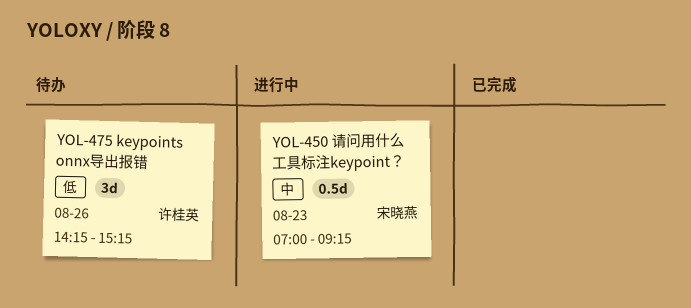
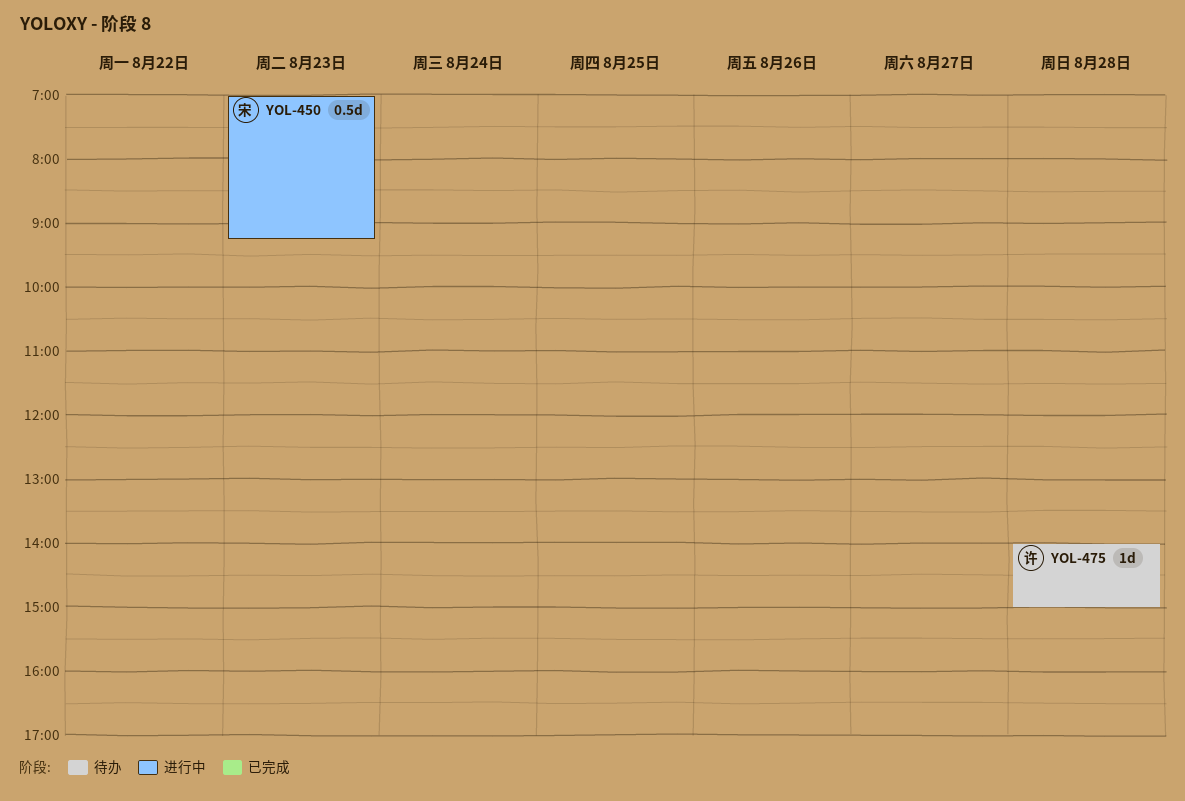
YOL-475, estimate: 3d -> 1d
YOL-475, day: Aug 26 -> Aug 28
YOL-475, begins: 14:15 -> 14:00
YOL-475, ends: 15:15 -> 15:00

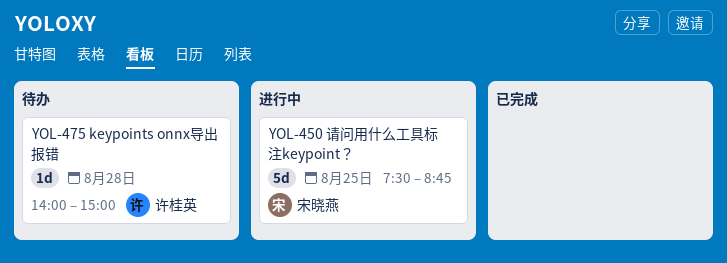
YOL-450, estimate: 0.5d -> 5d
YOL-450, day: Aug 23 -> Aug 25
YOL-450, begins: 07:00 -> 07:30
YOL-450, ends: 09:15 -> 08:45

